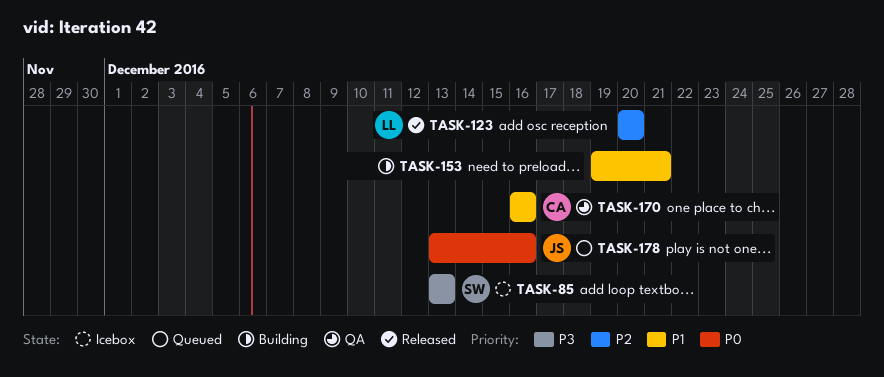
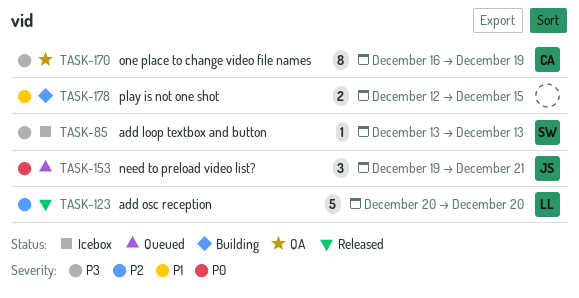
TASK-153, status: Building -> Queued
TASK-153, owner: none -> JS
TASK-153, priority: P1 -> P0
TASK-170, priority: P1 -> P3
TASK-170, due: Dec 16 -> Dec 19
TASK-178, status: Queued -> Building
TASK-178, owner: JS -> none
TASK-178, priority: P0 -> P1
TASK-178, start: Dec 13 -> Dec 12
TASK-178, due: Dec 16 -> Dec 15

